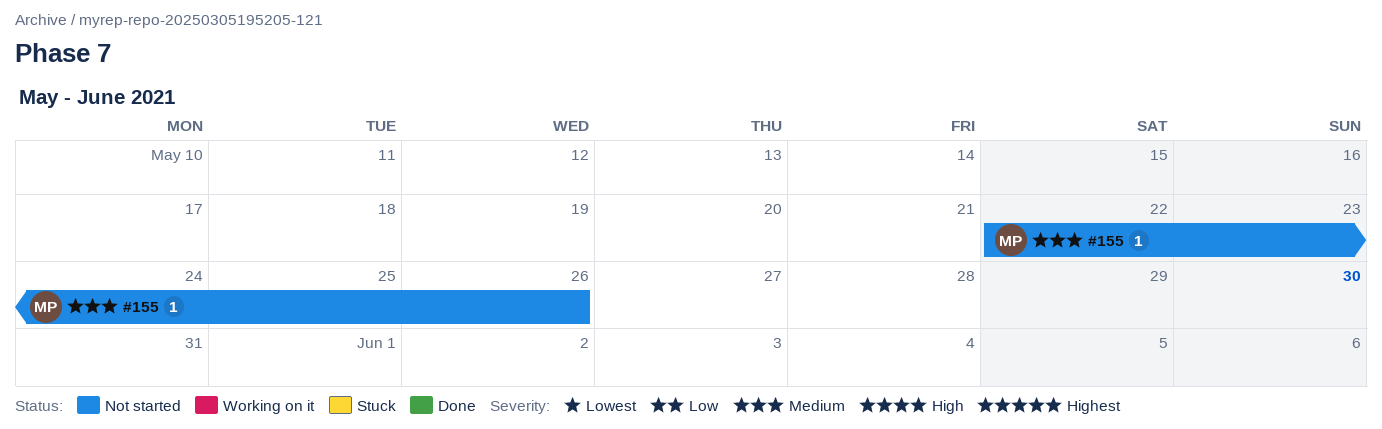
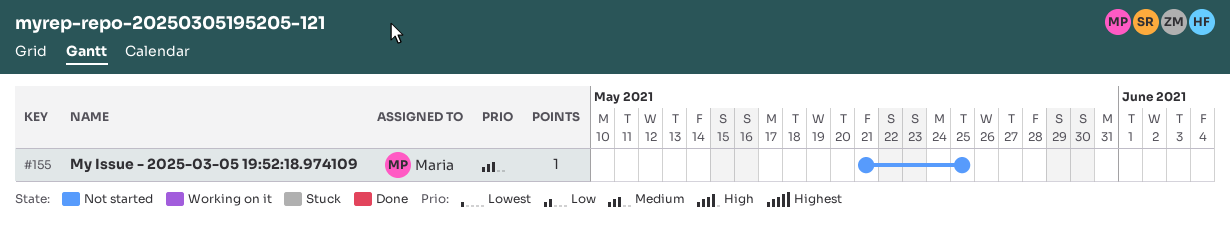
#155, start: May 22 -> May 21
#155, due: May 26 -> May 25

